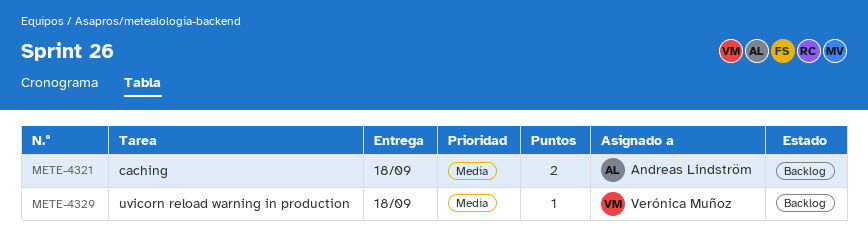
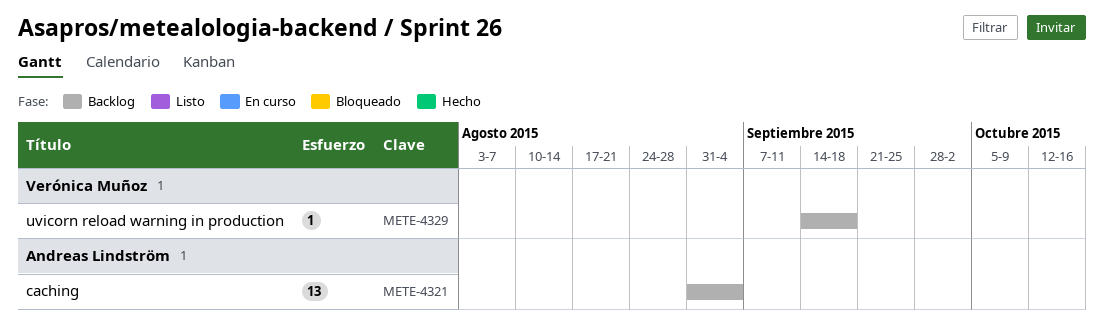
METE-4321, estimate: 2 -> 13
METE-4321, due: Sep 18 -> Sep 4

